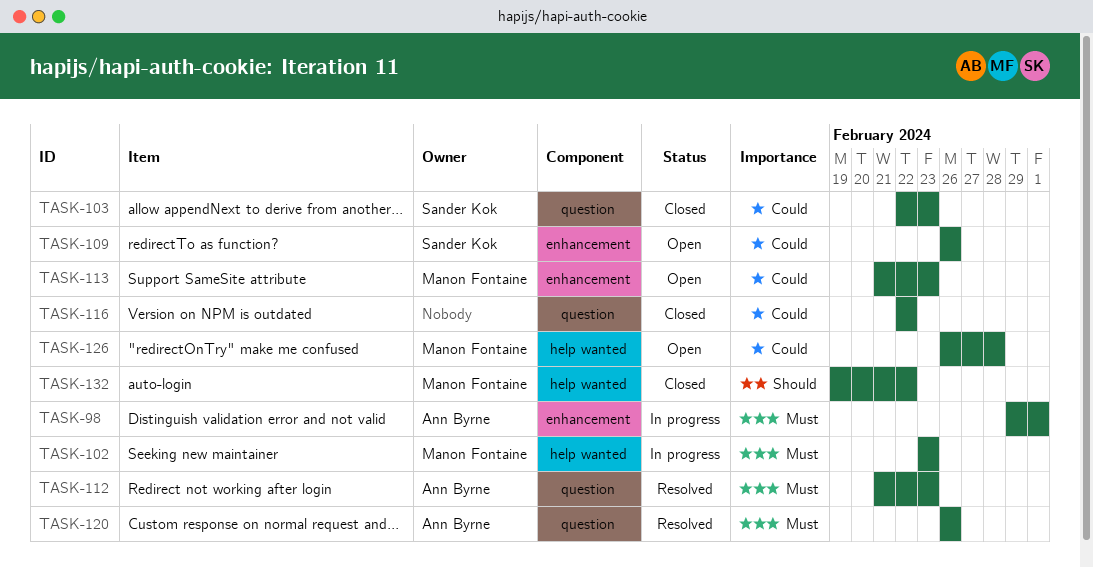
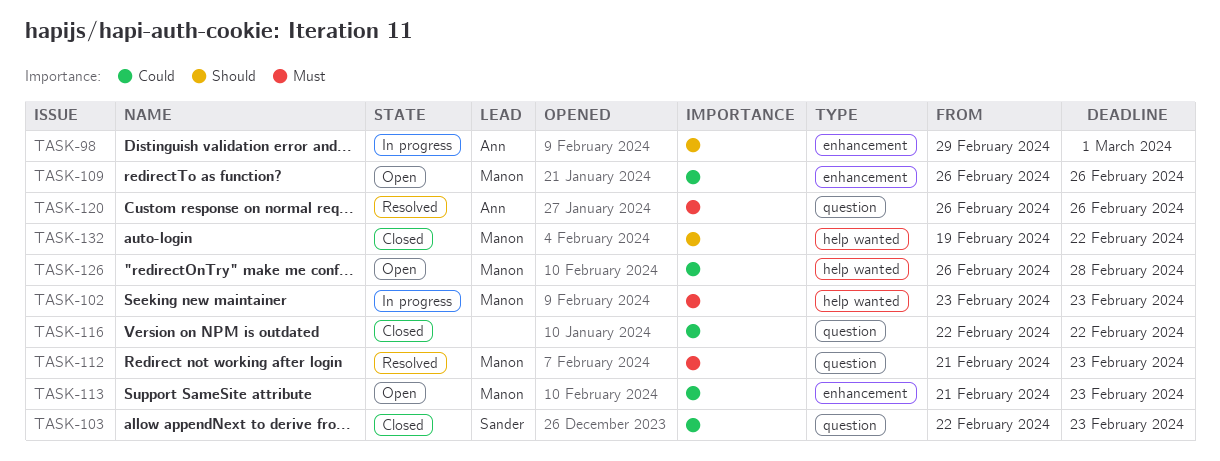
TASK-98, priority: Must -> Should
TASK-109, owner: Sander Kok -> Manon Fontaine
TASK-112, owner: Ann Byrne -> Manon Fontaine

